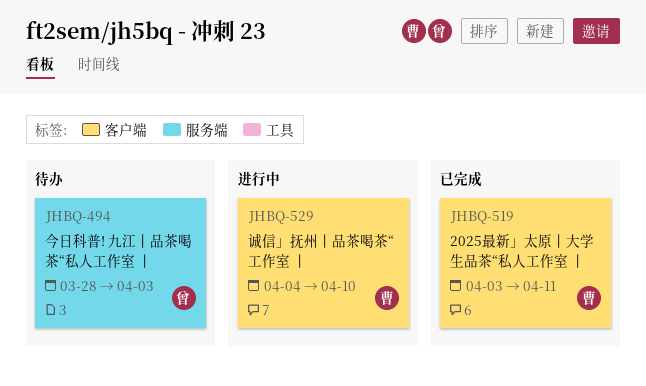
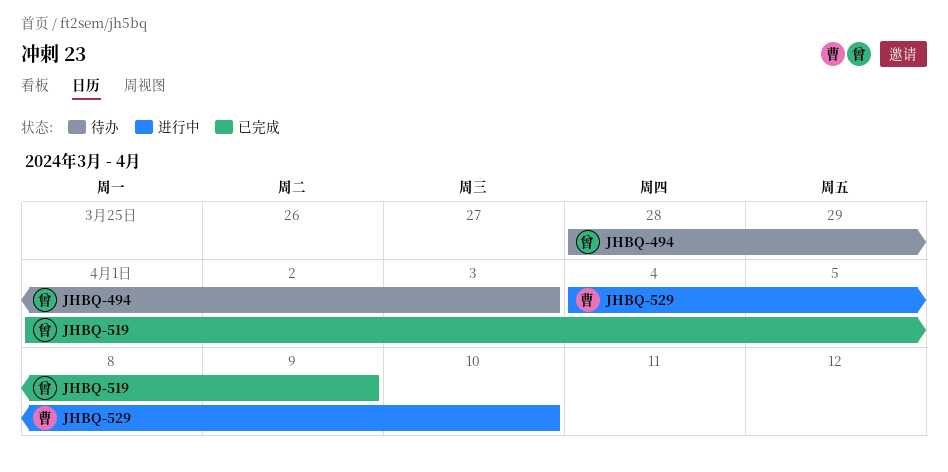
JHBQ-519, owner: 曹 -> 曾
JHBQ-519, start: Apr 3 -> Apr 1
JHBQ-519, due: Apr 11 -> Apr 9

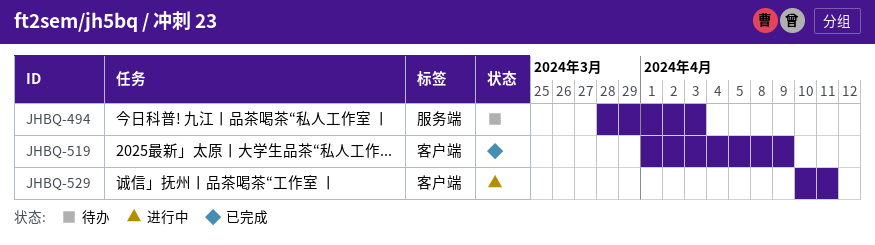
JHBQ-529, start: Apr 4 -> Apr 10
JHBQ-529, due: Apr 10 -> Apr 11

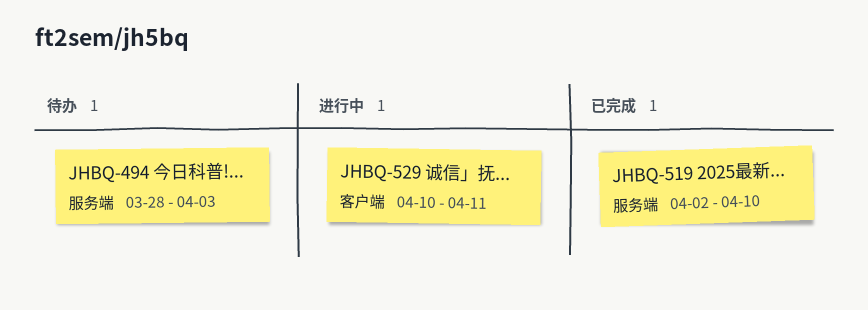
JHBQ-519, label: 客户端 -> 服务端
JHBQ-519, start: Apr 1 -> Apr 2
JHBQ-519, due: Apr 9 -> Apr 10

